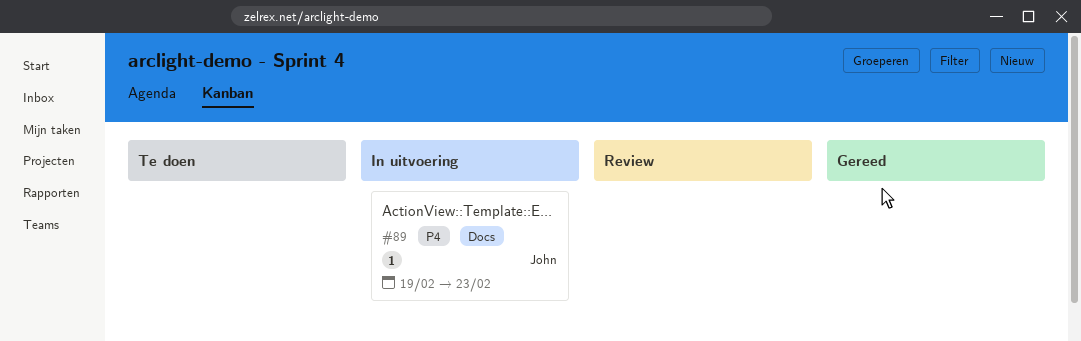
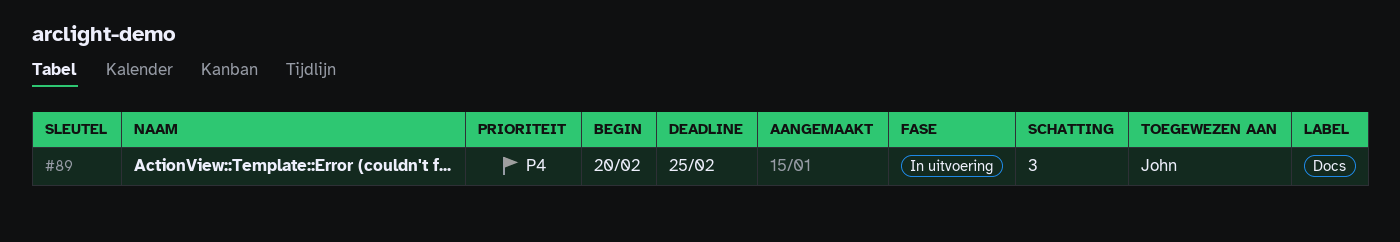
#89, estimate: 1 -> 3
#89, start: Feb 19 -> Feb 20
#89, due: Feb 23 -> Feb 25

